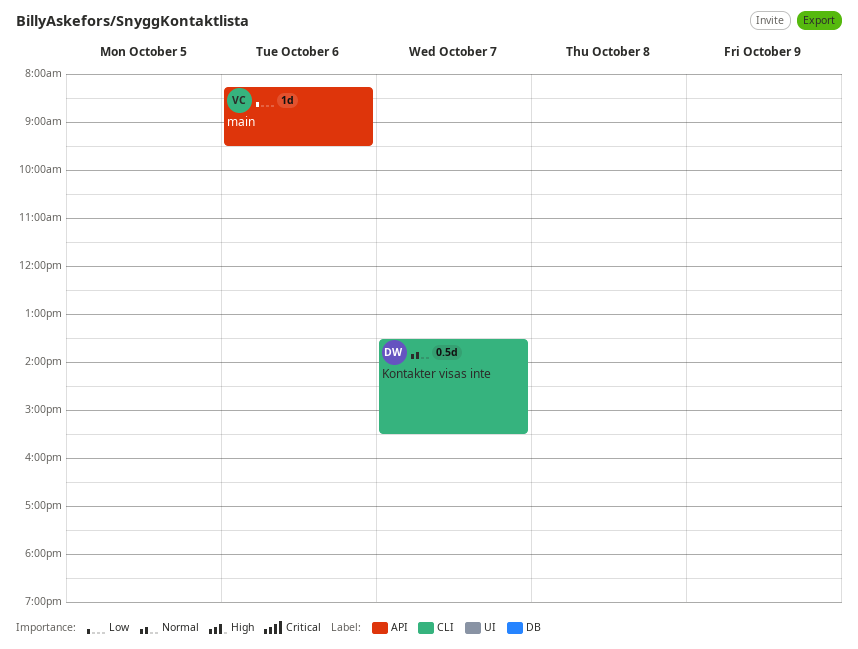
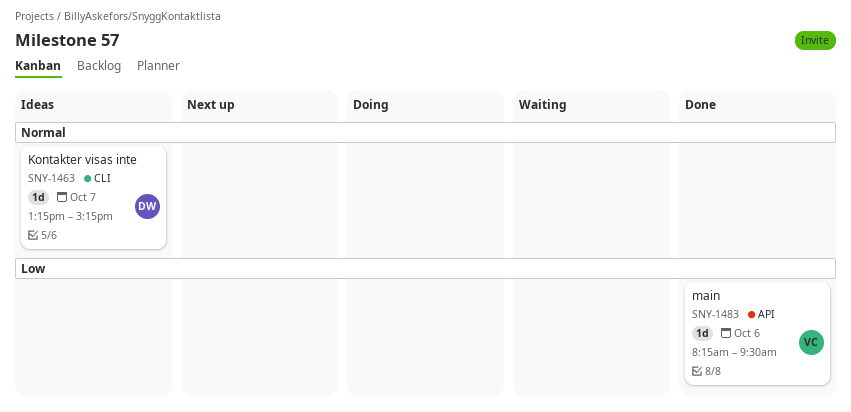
Kontakter visas inte, estimate: 0.5d -> 1d
Kontakter visas inte, begins: 13:30 -> 13:15
Kontakter visas inte, ends: 15:30 -> 15:15

